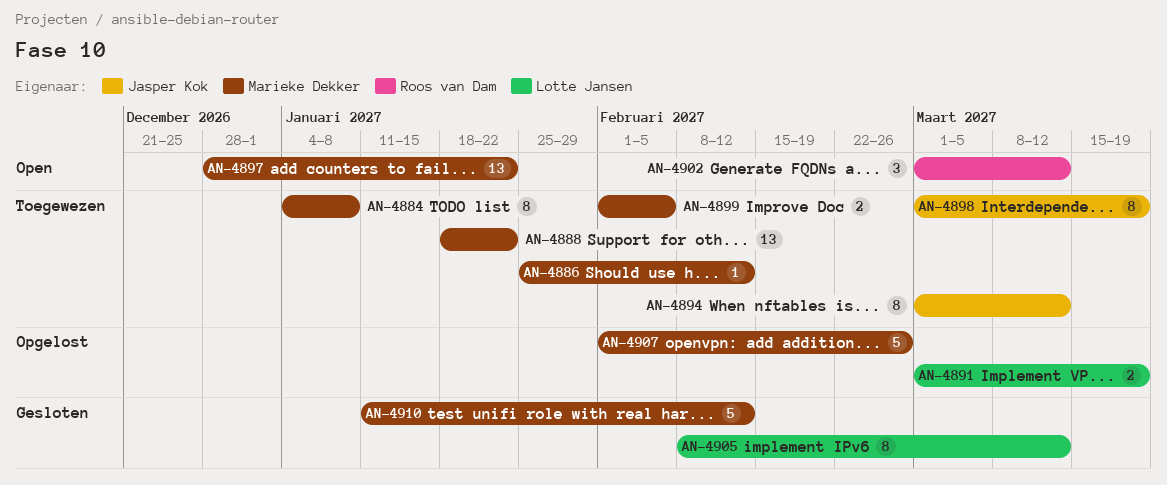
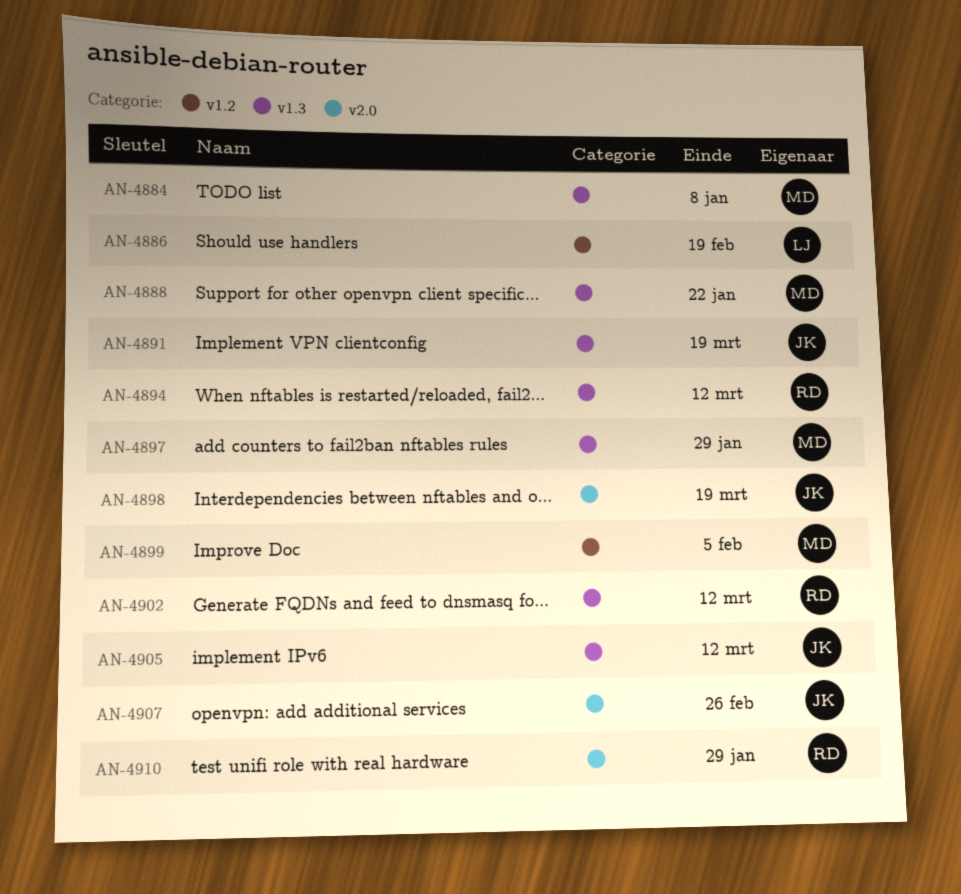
AN-4886, owner: Marieke Dekker -> Lotte Jansen
AN-4886, due: Feb 12 -> Feb 19
AN-4891, owner: Lotte Jansen -> Jasper Kok
AN-4894, owner: Jasper Kok -> Roos van Dam
AN-4897, due: Jan 22 -> Jan 29
AN-4905, owner: Lotte Jansen -> Jasper Kok
AN-4907, owner: Marieke Dekker -> Jasper Kok
AN-4910, owner: Marieke Dekker -> Roos van Dam
AN-4910, due: Feb 12 -> Jan 29

